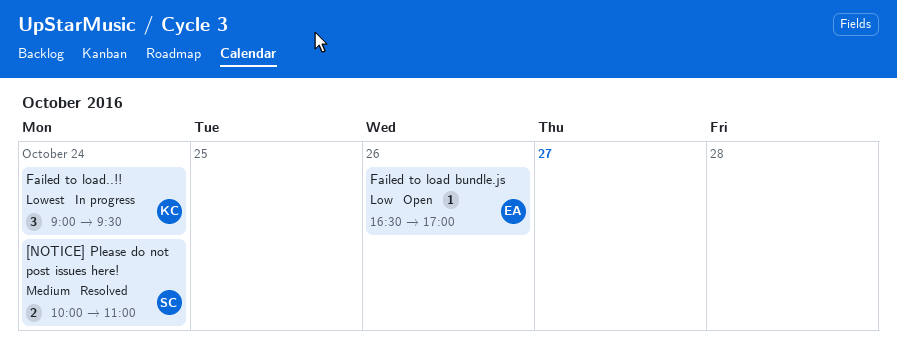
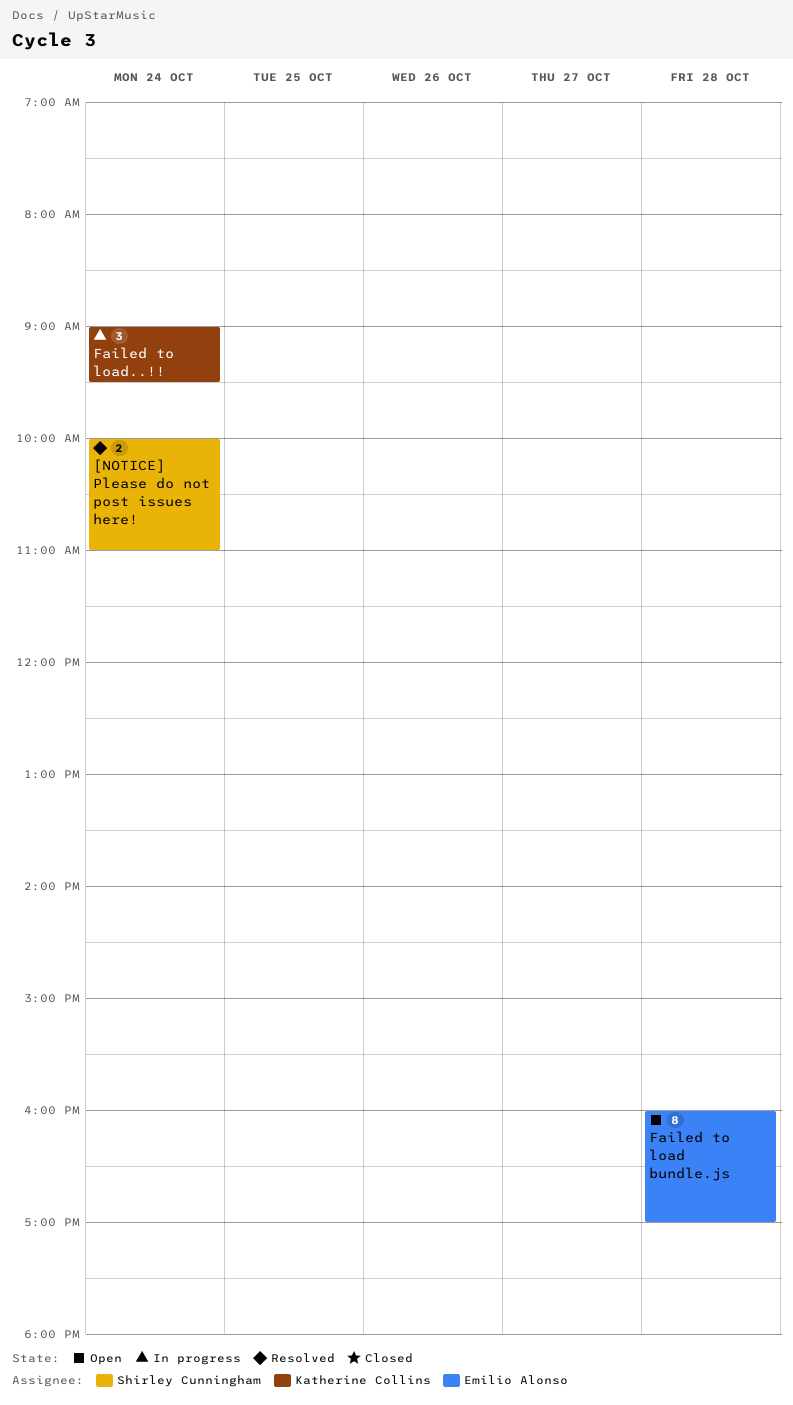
Failed to load bundle.js, estimate: 1 -> 8
Failed to load bundle.js, day: Oct 26 -> Oct 28
Failed to load bundle.js, begins: 16:30 -> 16:00

